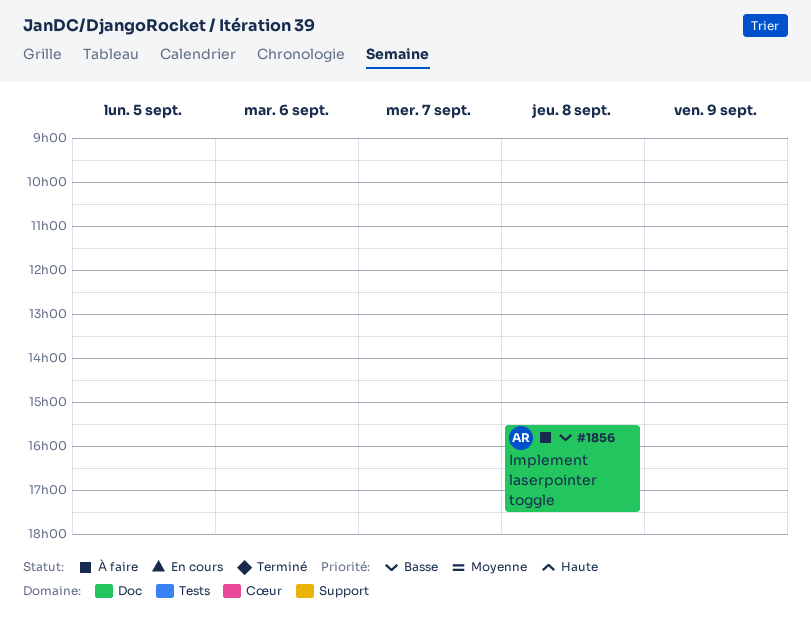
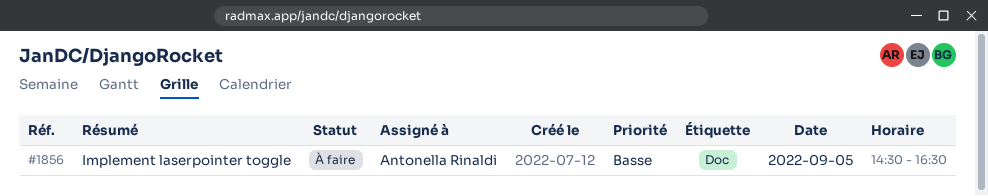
#1856, day: Sep 8 -> Sep 5
#1856, begins: 15:30 -> 14:30
#1856, ends: 17:30 -> 16:30

